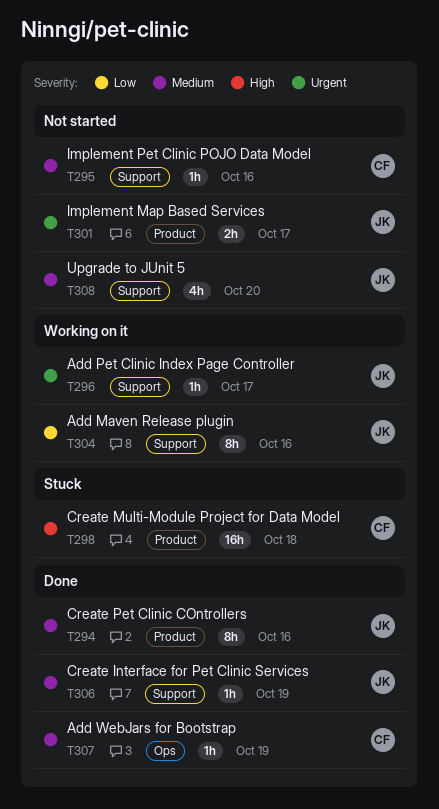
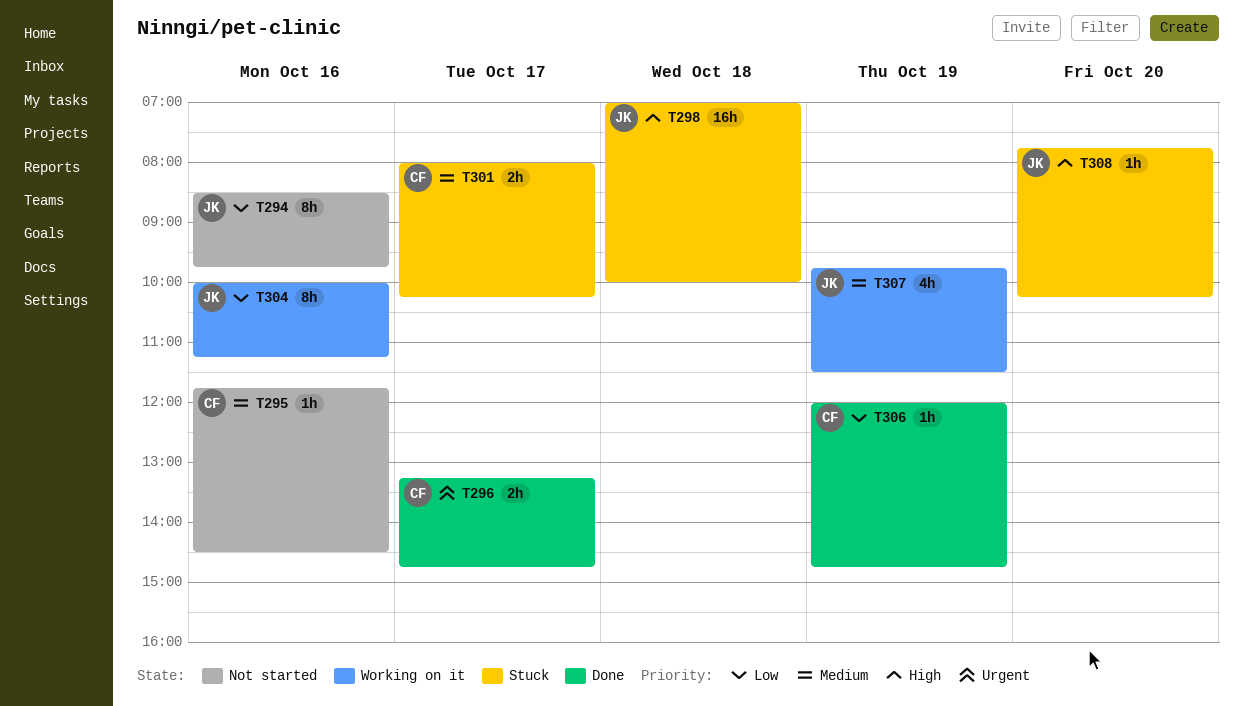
T294, status: Done -> Not started
T294, priority: Medium -> Low
T296, status: Working on it -> Done
T296, owner: JK -> CF
T296, estimate: 1h -> 2h
T298, owner: CF -> JK
T301, status: Not started -> Stuck
T301, owner: JK -> CF
T301, priority: Urgent -> Medium
T306, owner: JK -> CF
T306, priority: Medium -> Low
T307, status: Done -> Working on it
T307, owner: CF -> JK
T307, estimate: 1h -> 4h
T308, status: Not started -> Stuck
T308, priority: Medium -> High
T308, estimate: 4h -> 1h

